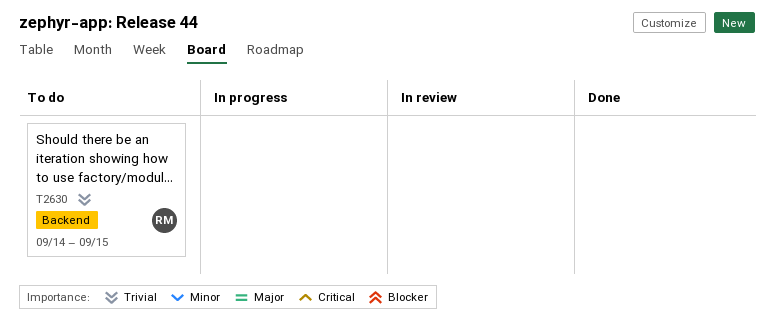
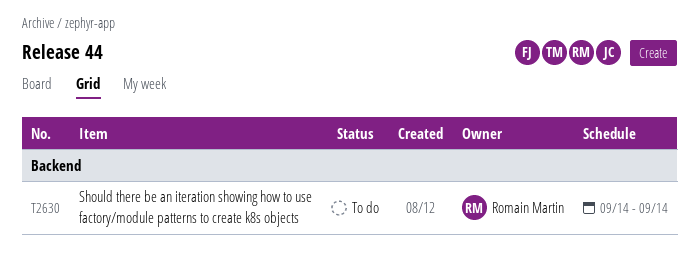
T2630, due: Sep 15 -> Sep 14

